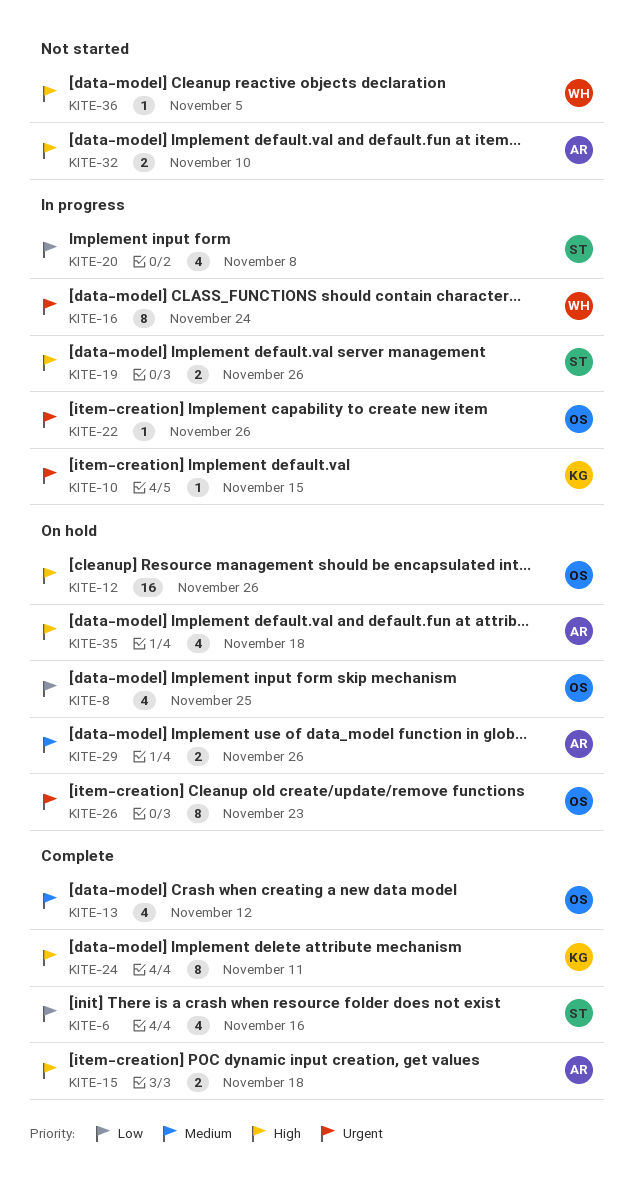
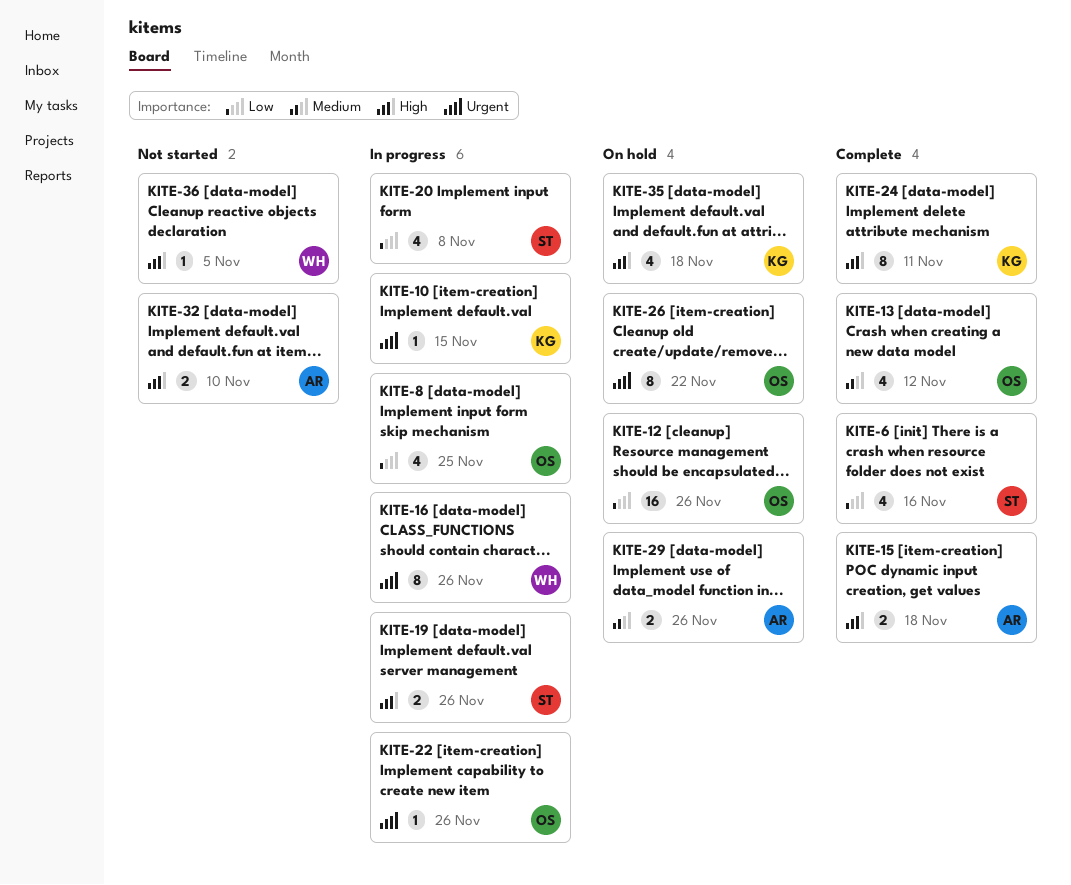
KITE-8, status: On hold -> In progress
KITE-12, priority: High -> Low
KITE-16, due: Nov 24 -> Nov 26
KITE-26, due: Nov 23 -> Nov 22
KITE-35, owner: AR -> KG

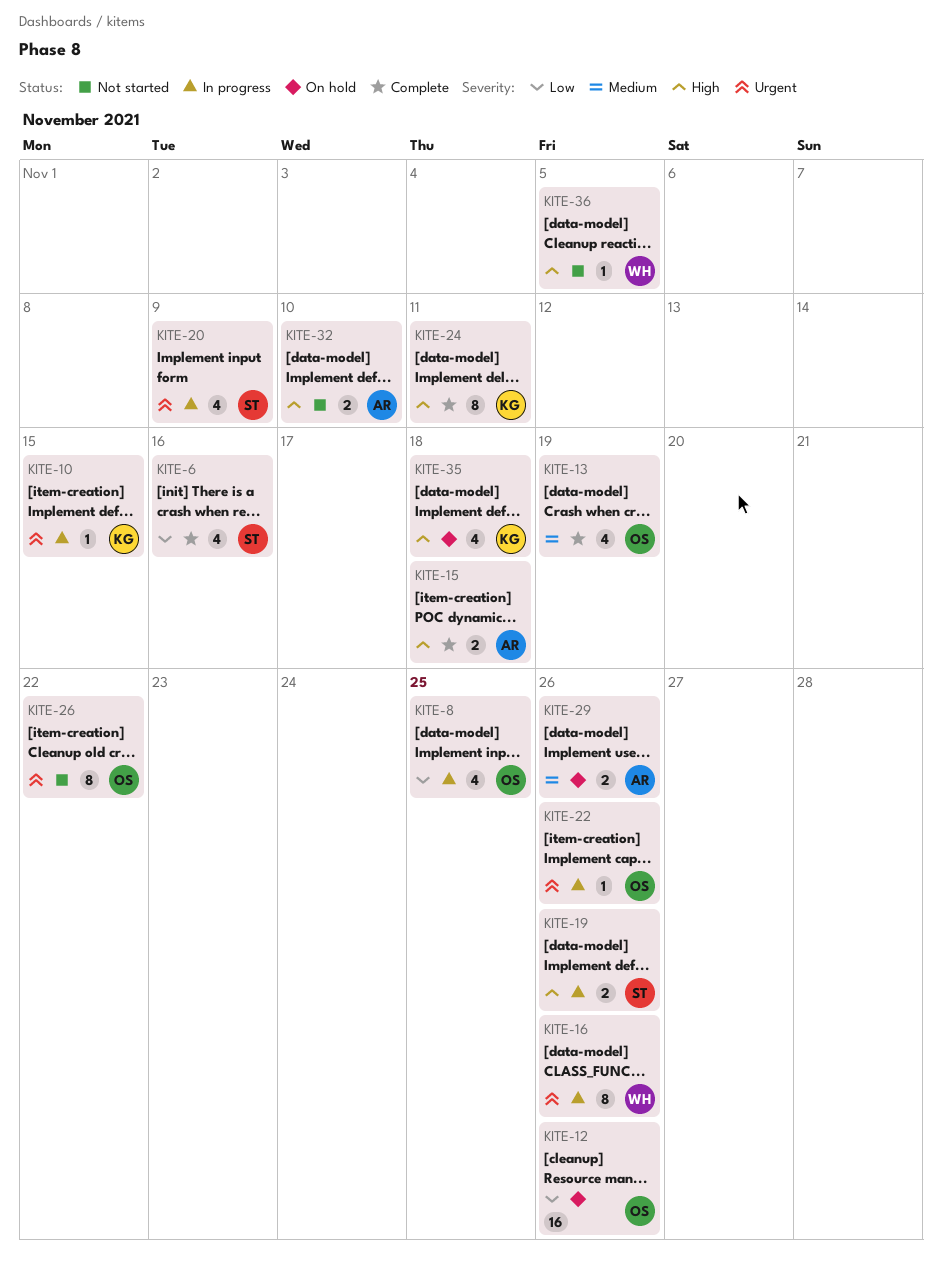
KITE-13, due: Nov 12 -> Nov 19
KITE-20, priority: Low -> Urgent
KITE-20, due: Nov 8 -> Nov 9
KITE-26, status: On hold -> Not started

